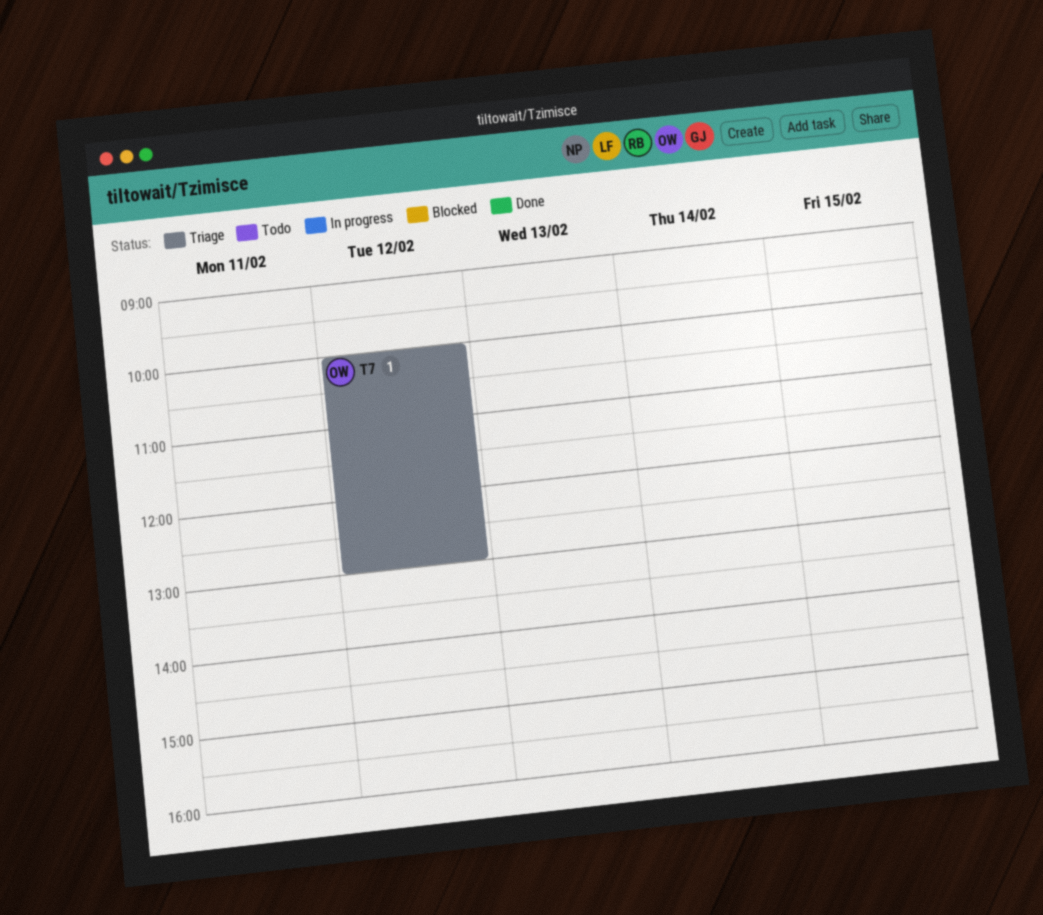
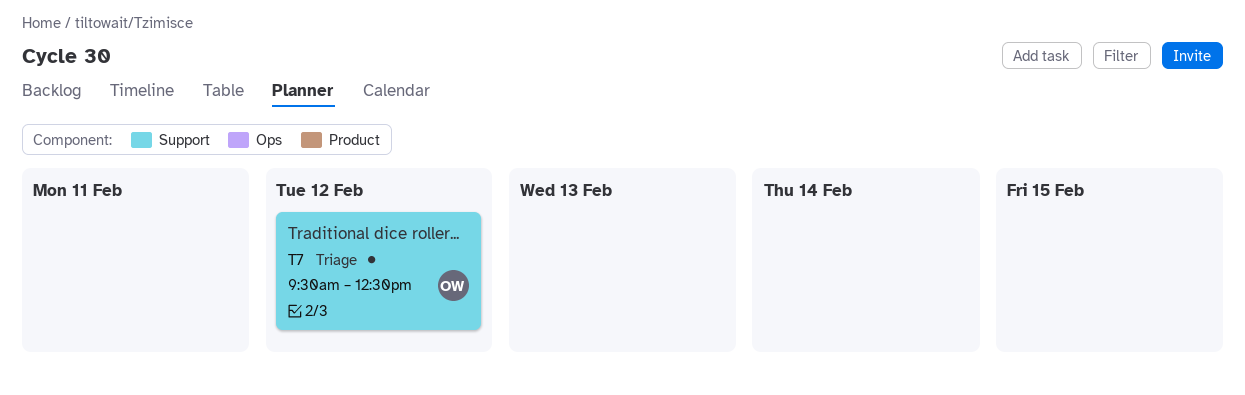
T7, begins: 10:00 -> 09:30
T7, ends: 13:00 -> 12:30

